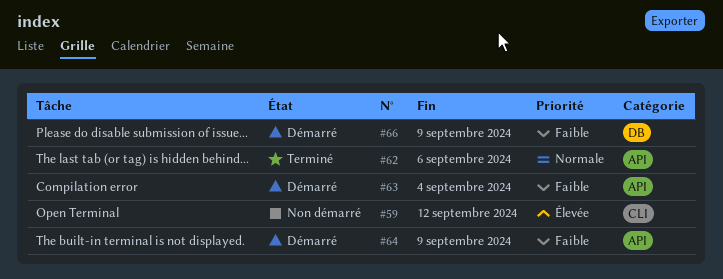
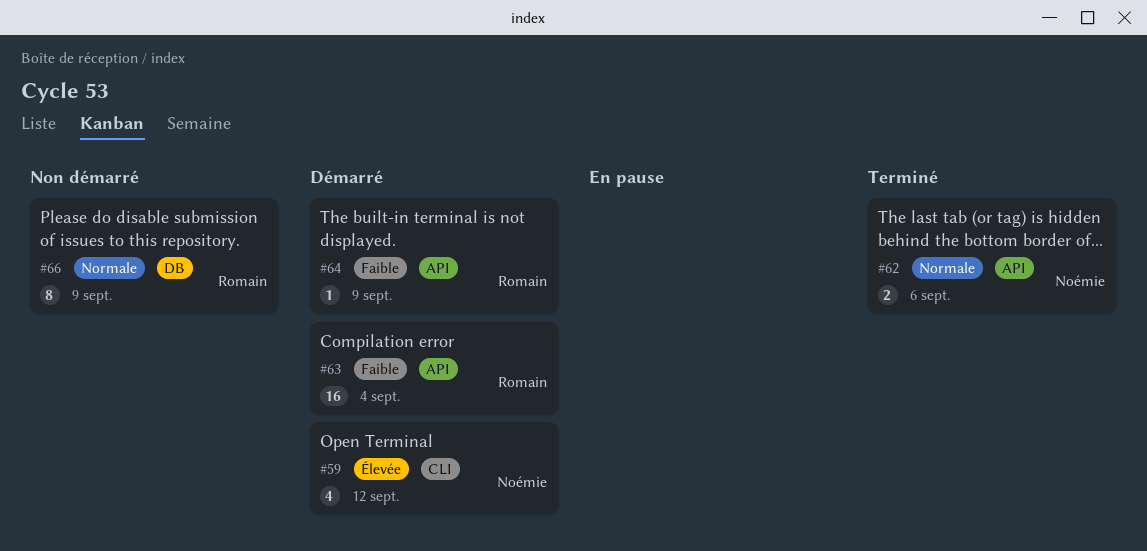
#59, status: Non démarré -> Démarré
#66, status: Démarré -> Non démarré
#66, priority: Faible -> Normale

